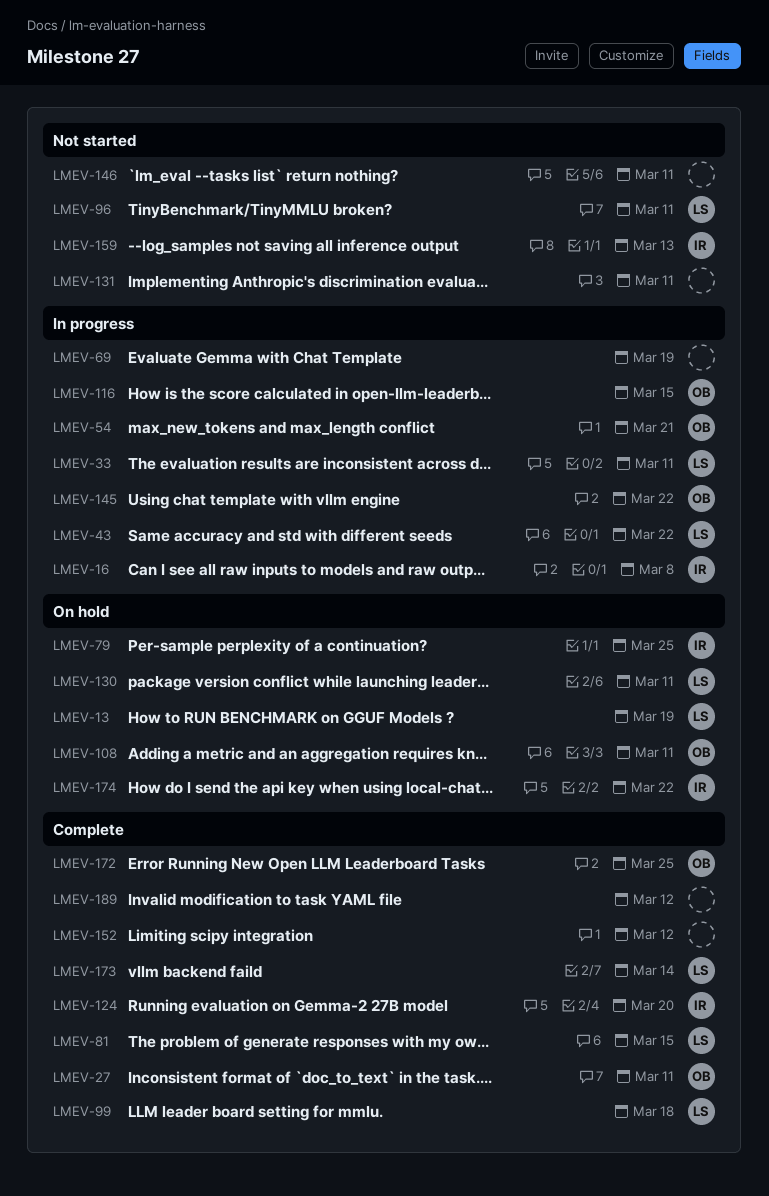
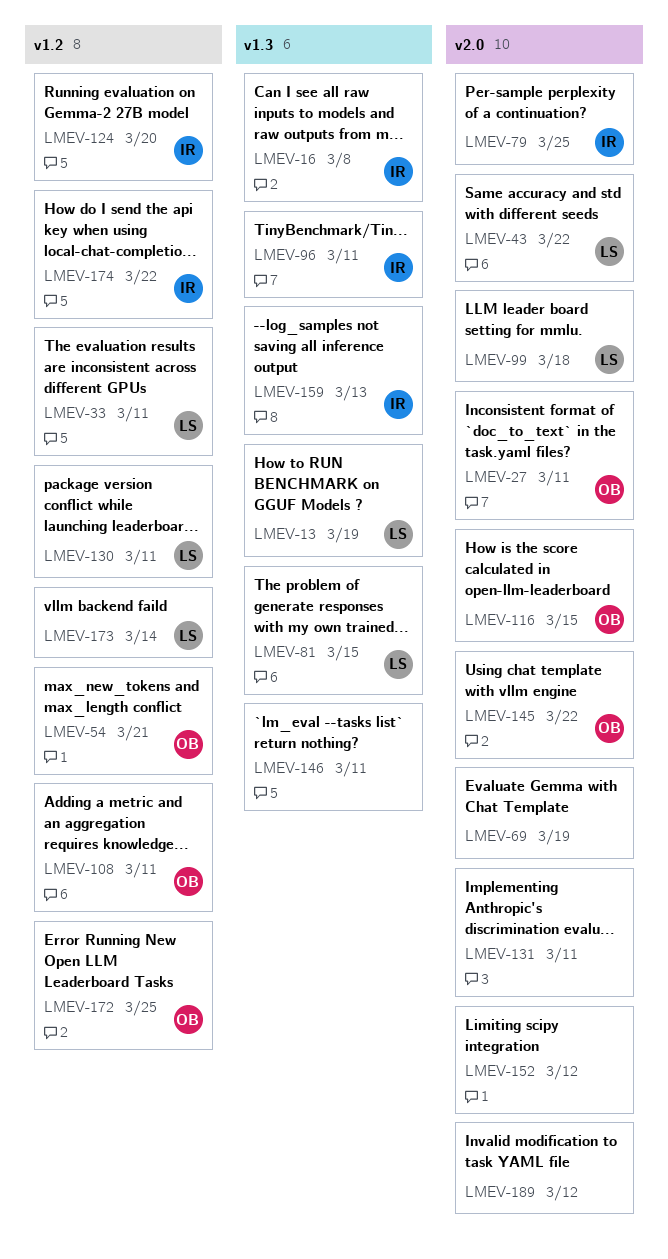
LMEV-96, owner: LS -> IR

